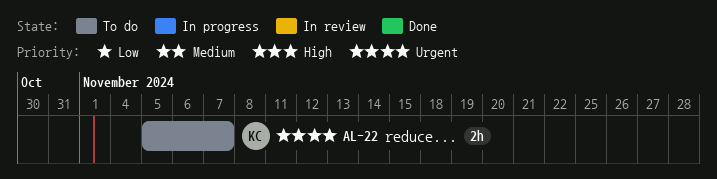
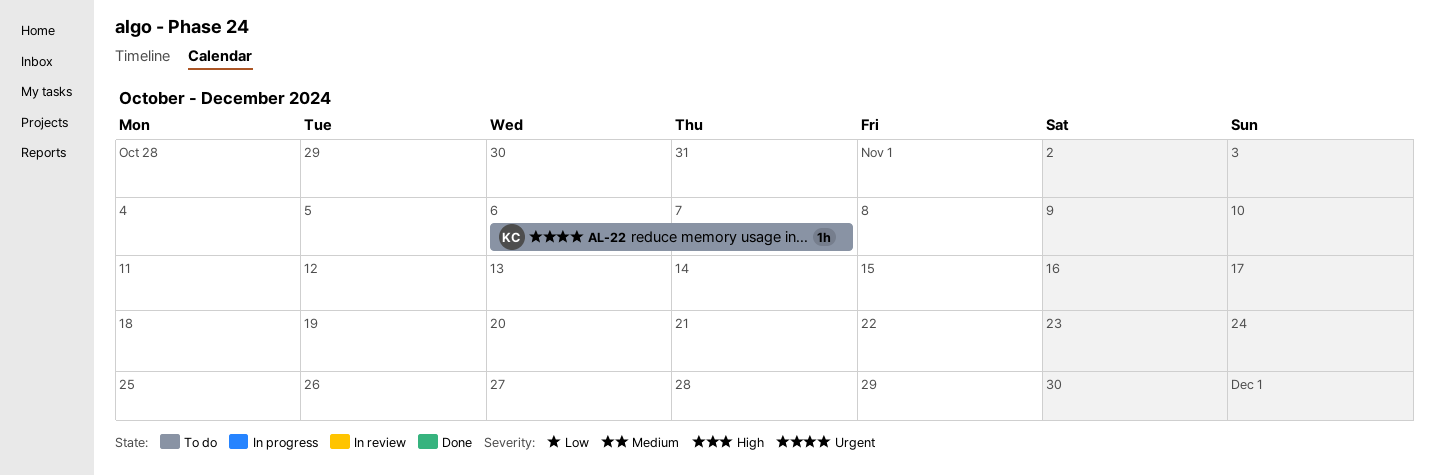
AL-22, estimate: 2h -> 1h
AL-22, start: Nov 5 -> Nov 6

